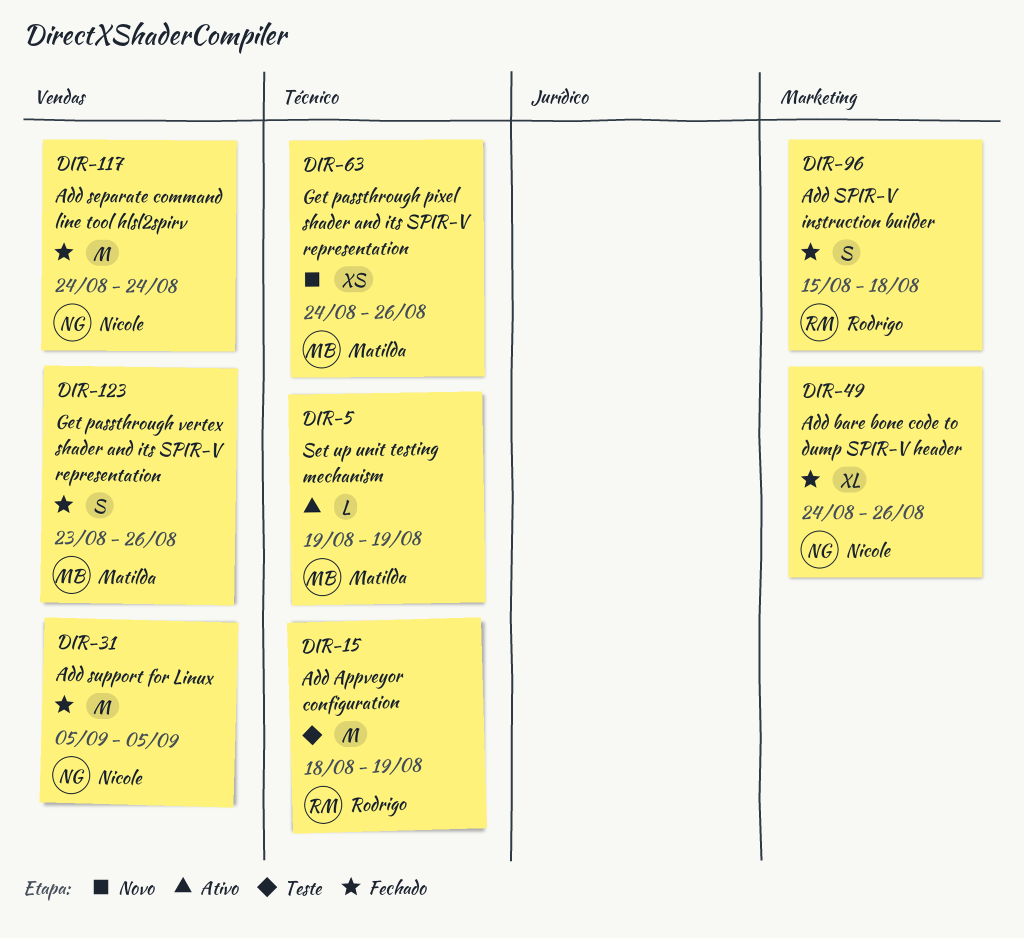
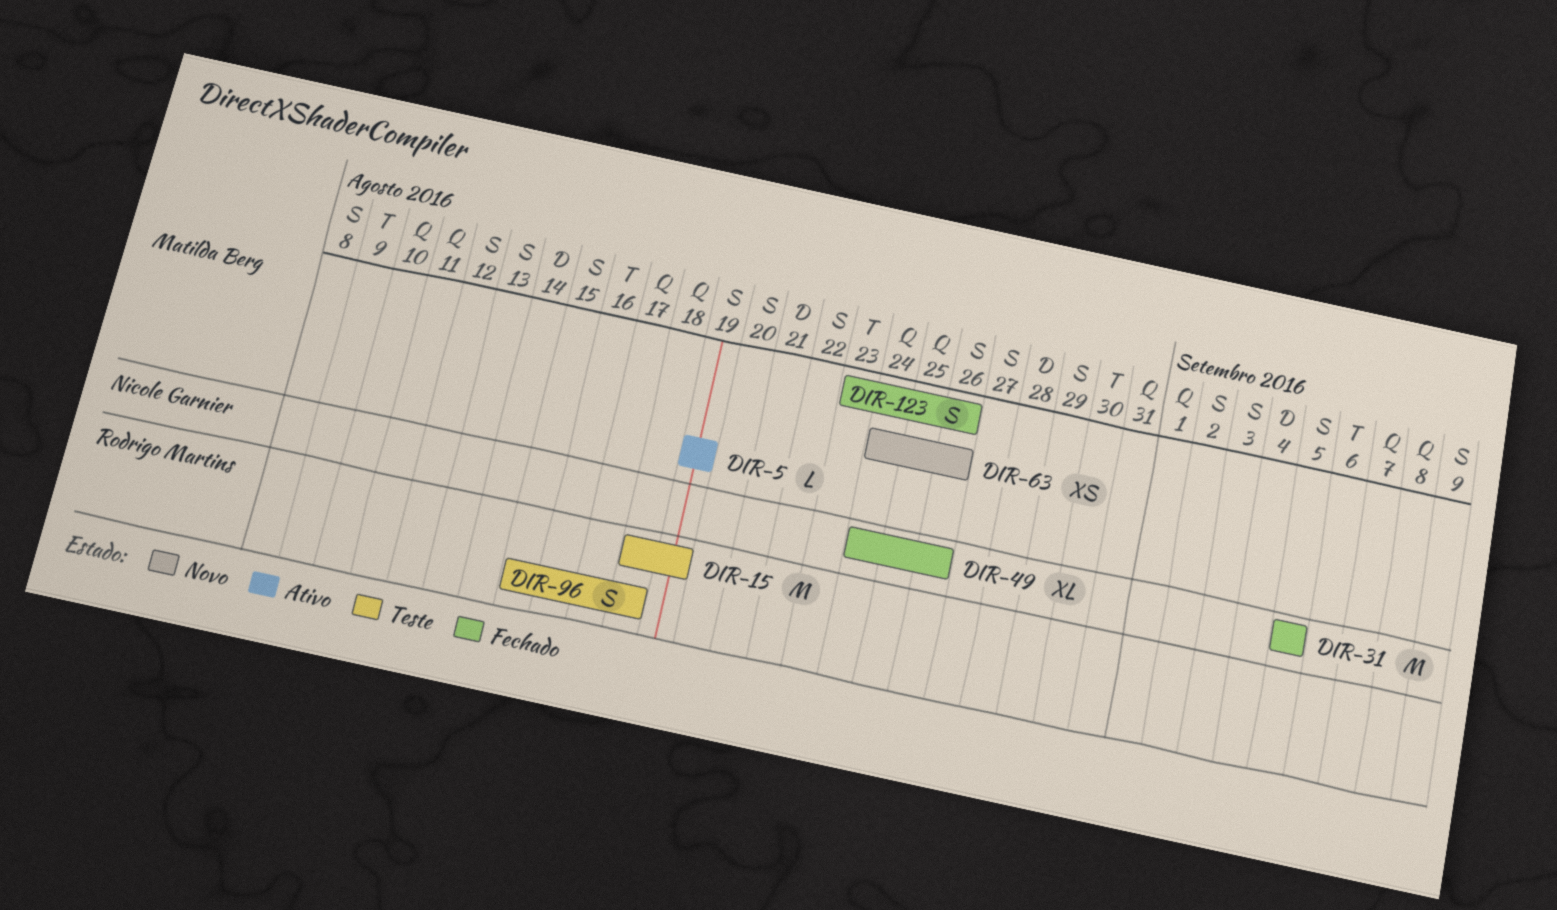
DIR-96, status: Fechado -> Teste
DIR-117: present -> none

